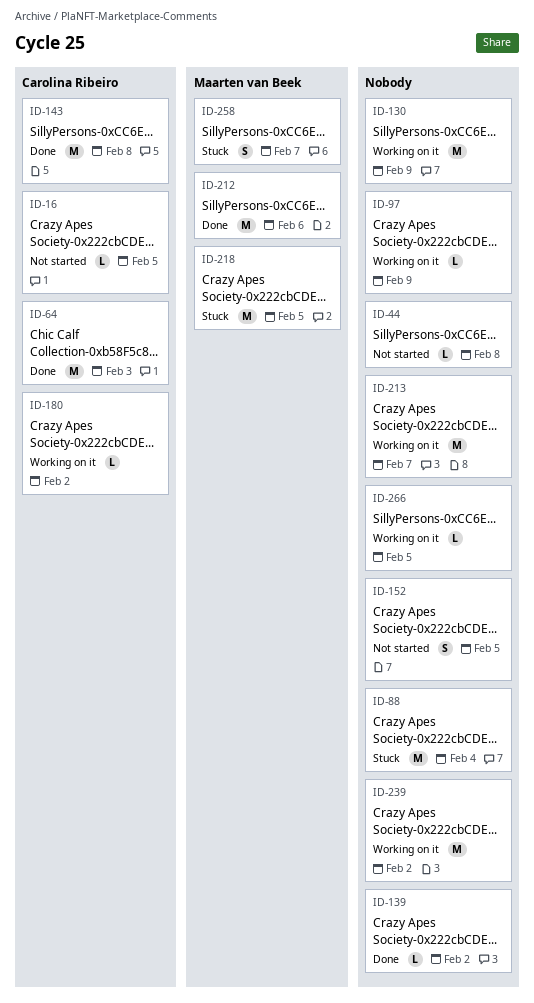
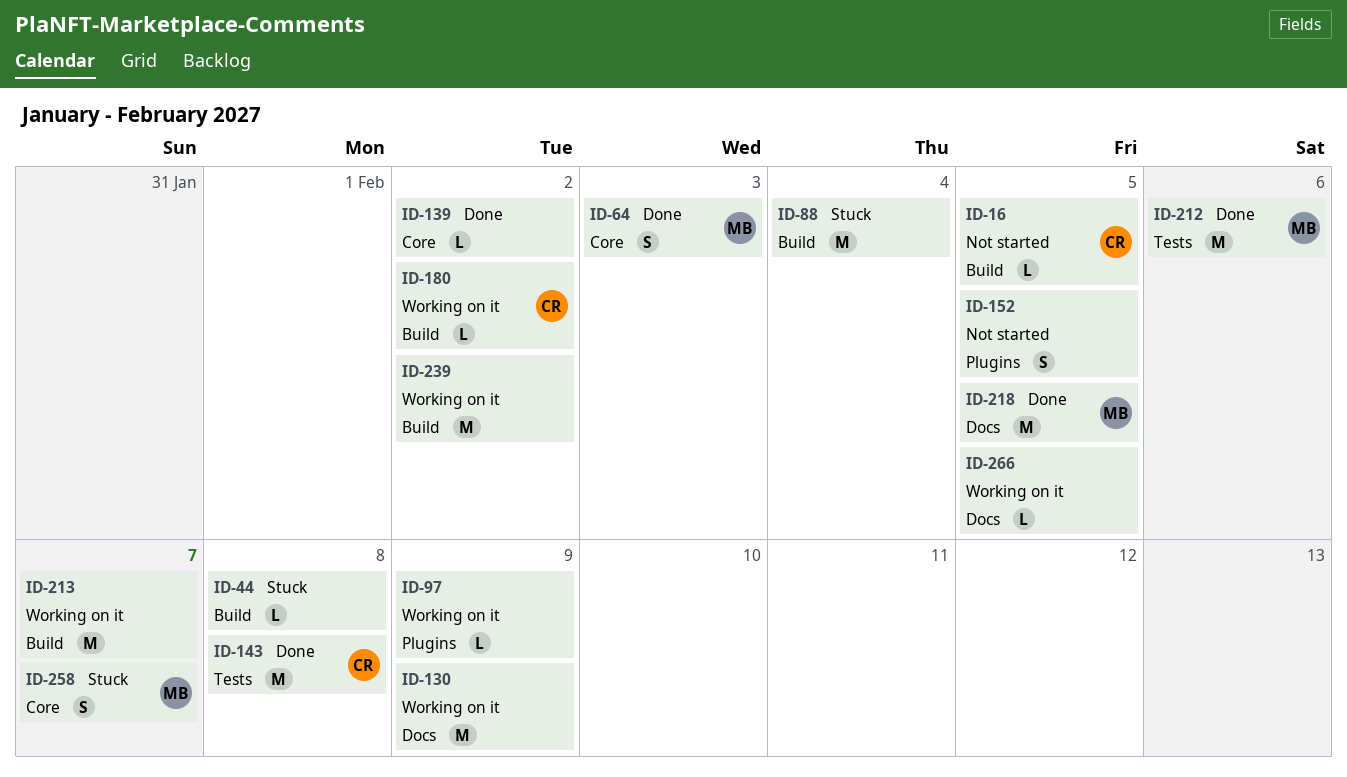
ID-44, status: Not started -> Stuck
ID-64, owner: Carolina Ribeiro -> Maarten van Beek
ID-64, estimate: M -> S
ID-218, status: Stuck -> Done

